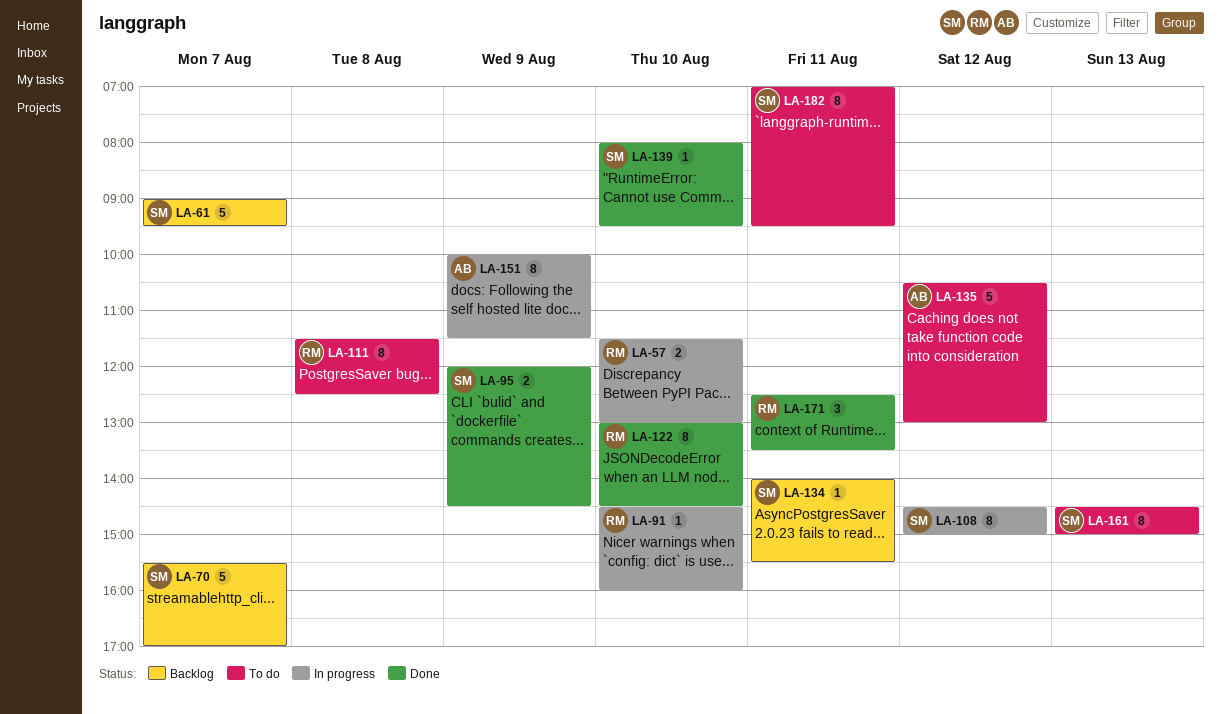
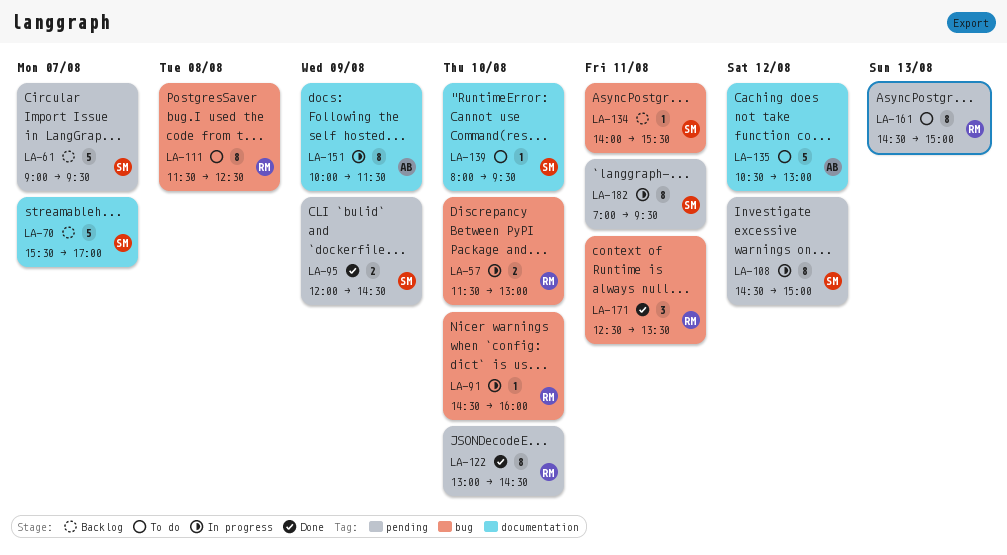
LA-139, status: Done -> To do
LA-161, owner: SM -> RM
LA-182, status: To do -> In progress

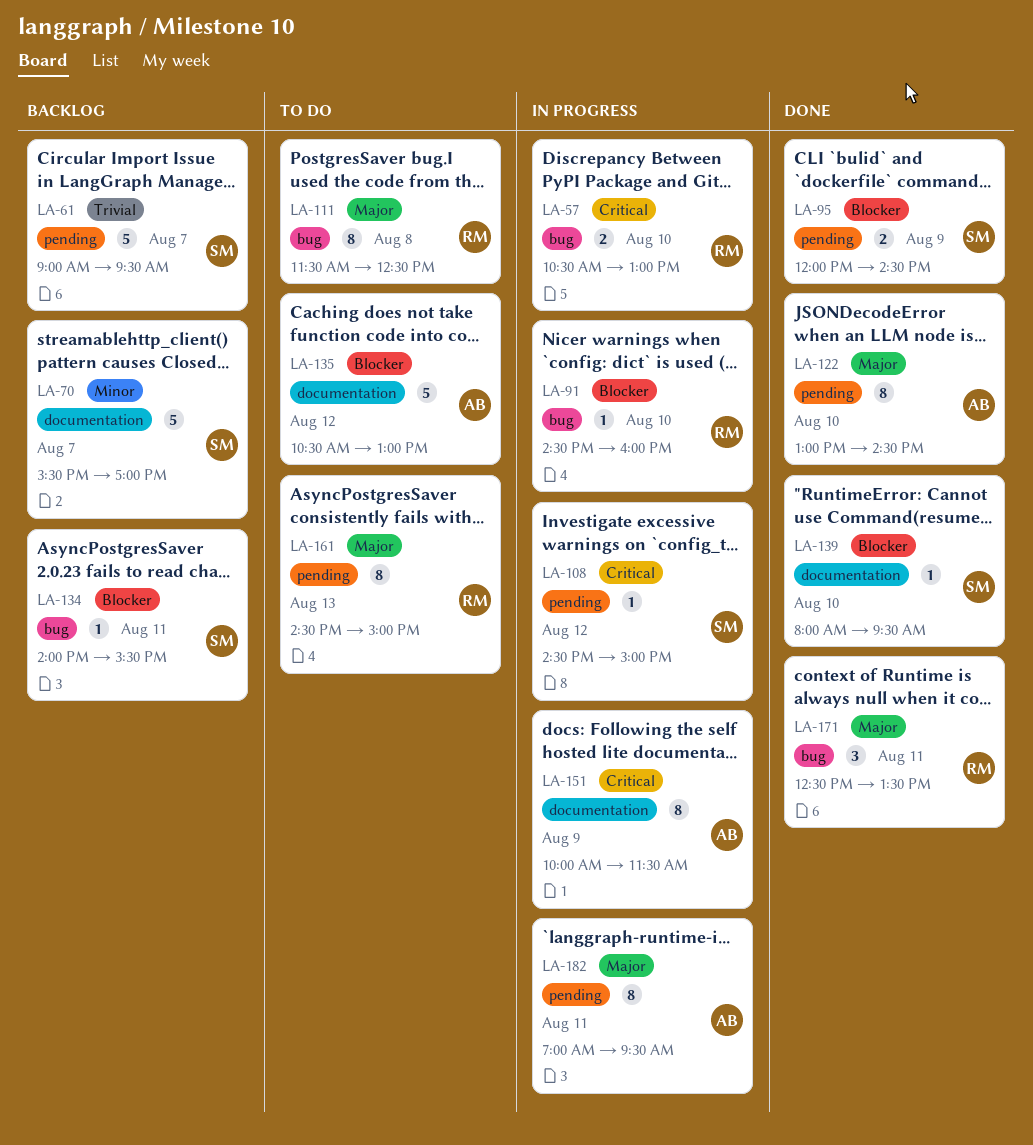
LA-57, begins: 11:30 -> 10:30
LA-108, estimate: 8 -> 1
LA-122, owner: RM -> AB
LA-139, status: To do -> Done
LA-182, owner: SM -> AB

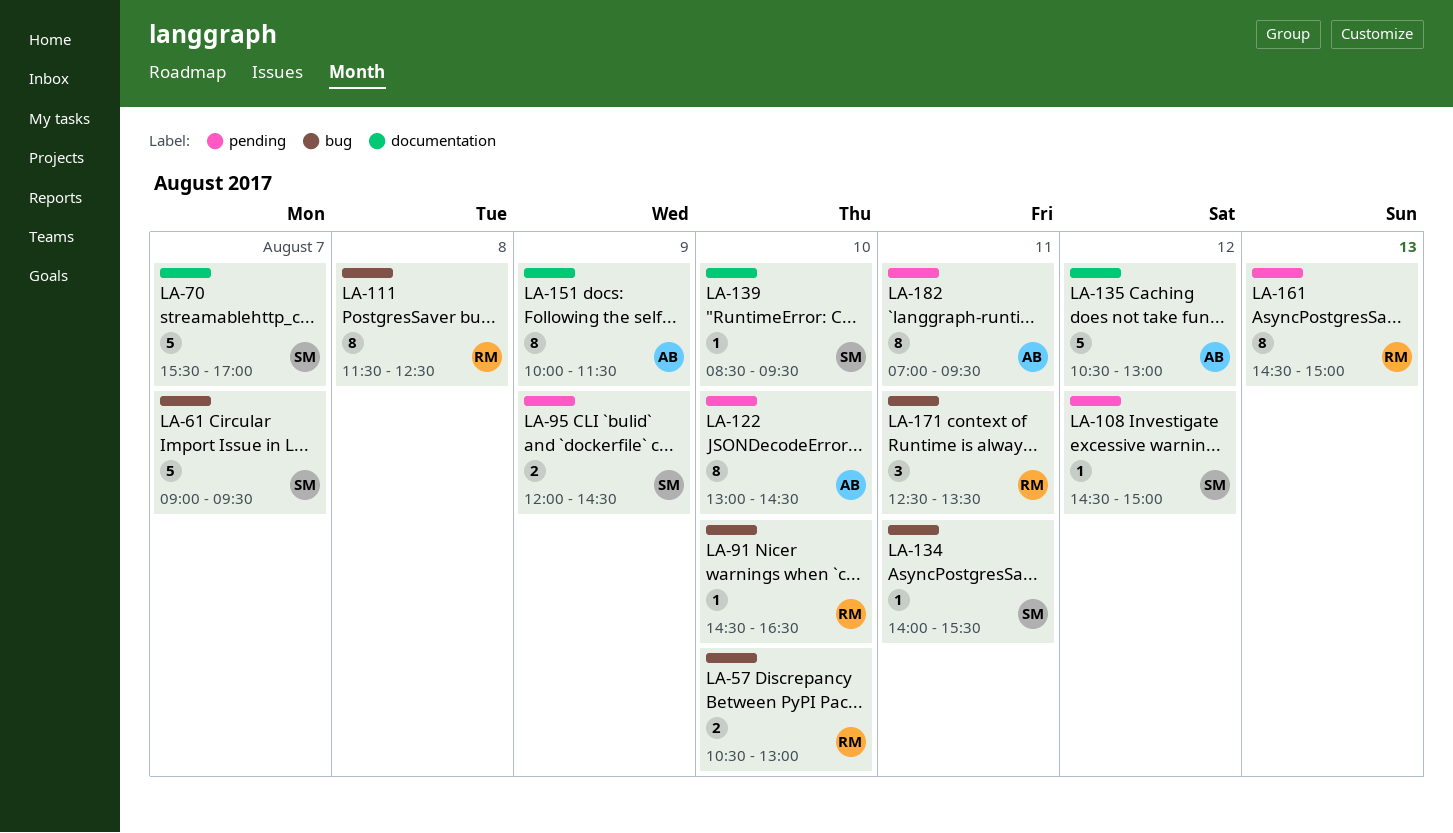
LA-61, label: pending -> bug
LA-91, ends: 16:00 -> 16:30
LA-139, begins: 08:00 -> 08:30

